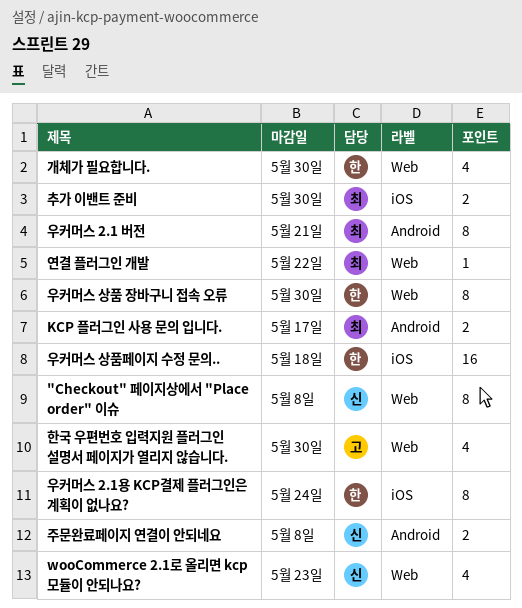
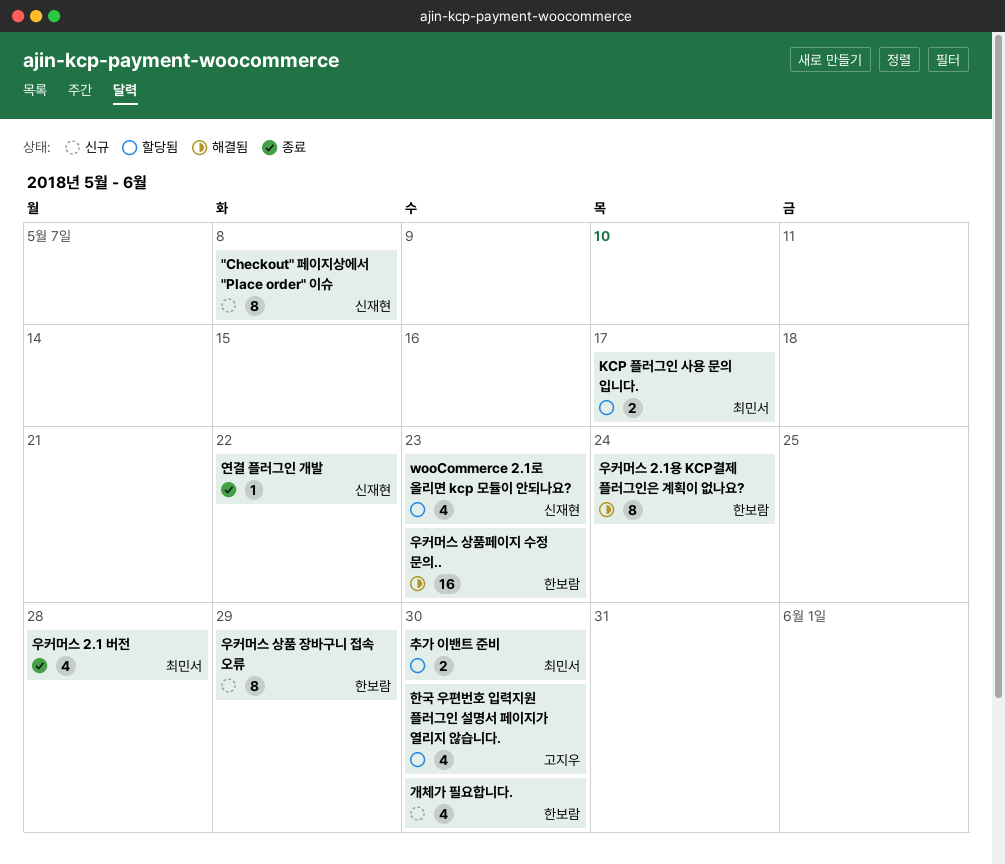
연결 플러그인 개발, owner: 최민서 -> 신재현
우커머스 2.1 버전, estimate: 8 -> 4
우커머스 2.1 버전, due: May 21 -> May 28
우커머스 상품 장바구니 접속 오류, due: May 30 -> May 29
우커머스 상품페이지 수정 문의.., due: May 18 -> May 23
주문완료페이지 연결이 안되네요: present -> none

